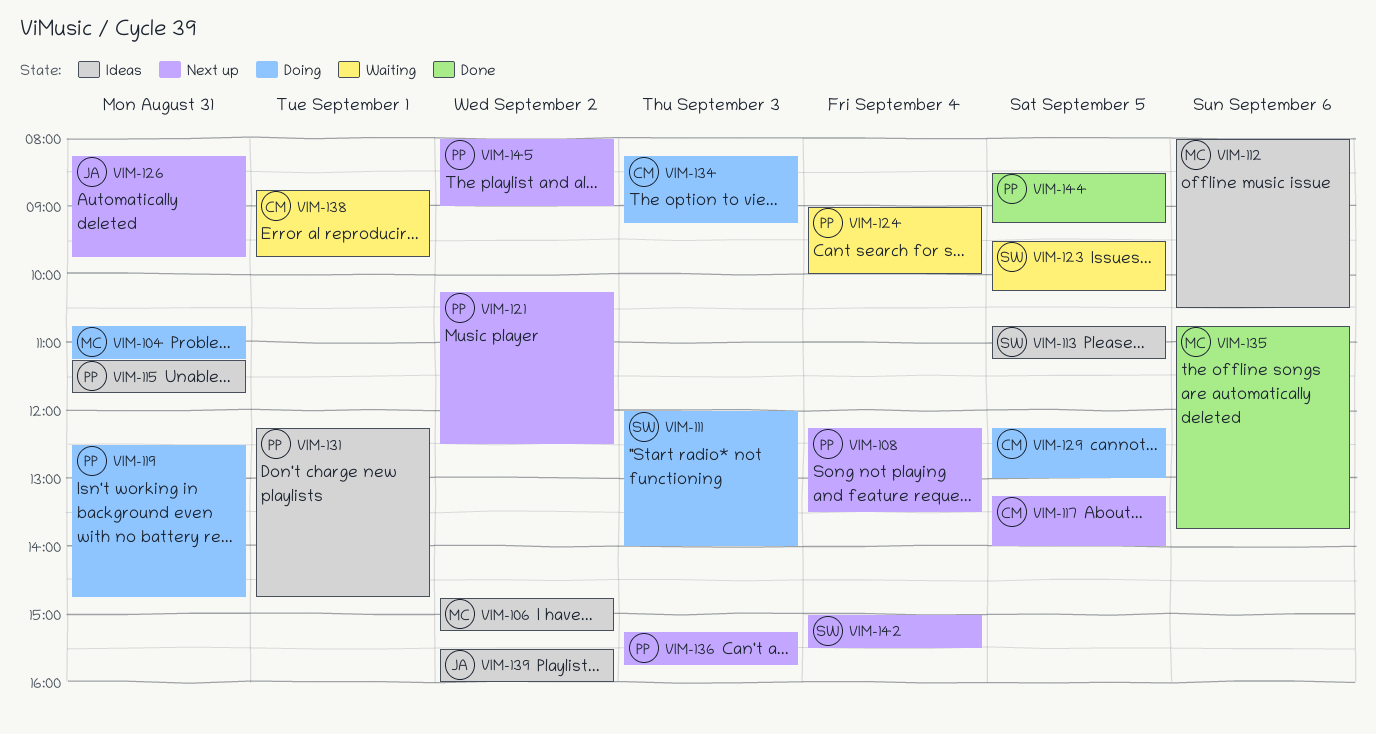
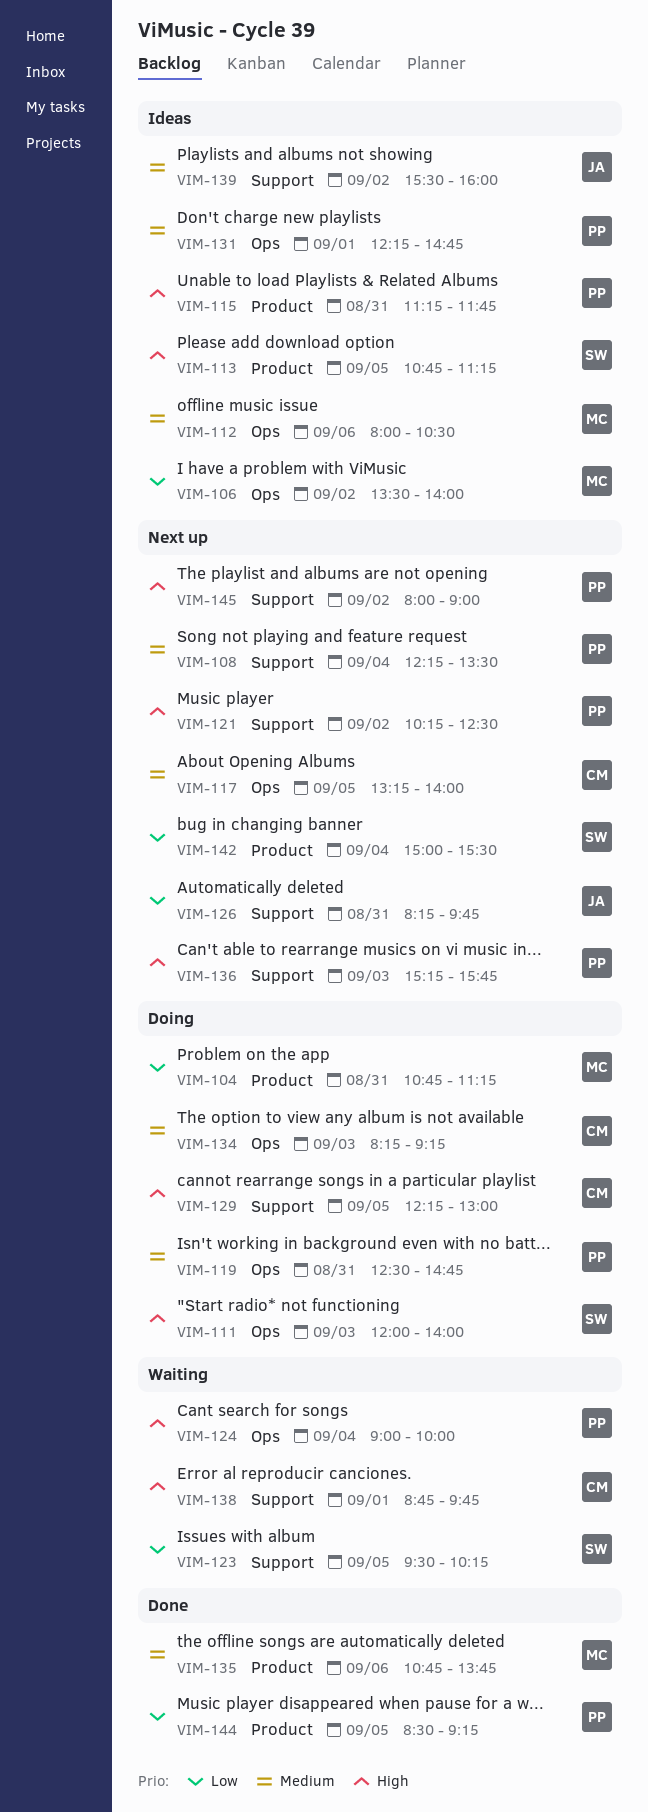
VIM-106, begins: 14:45 -> 13:30
VIM-106, ends: 15:15 -> 14:00

